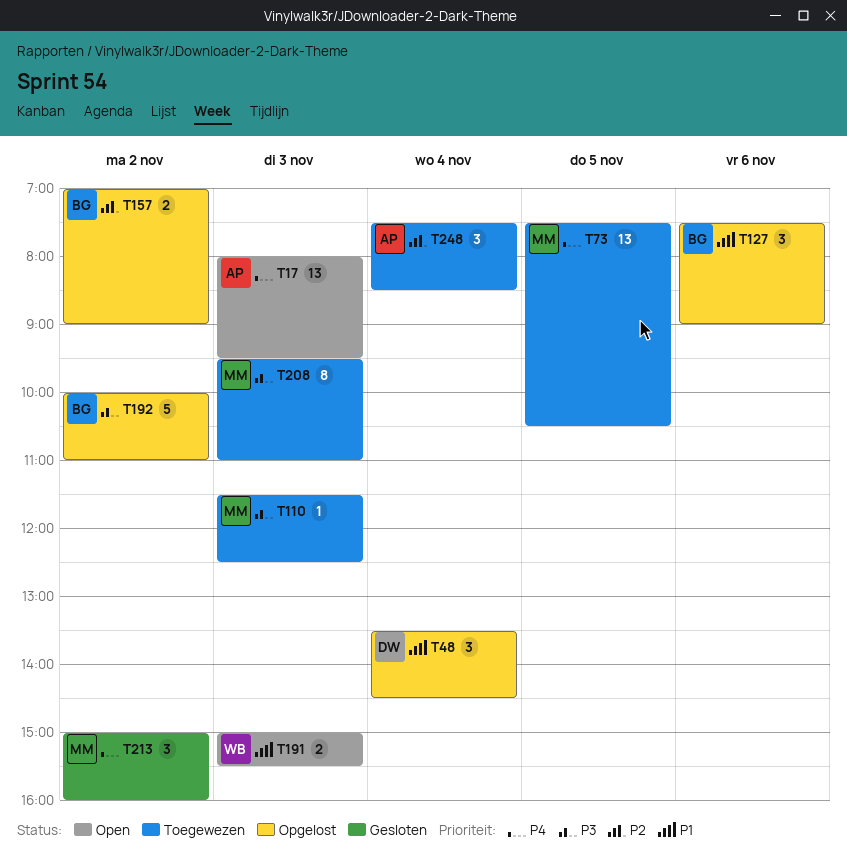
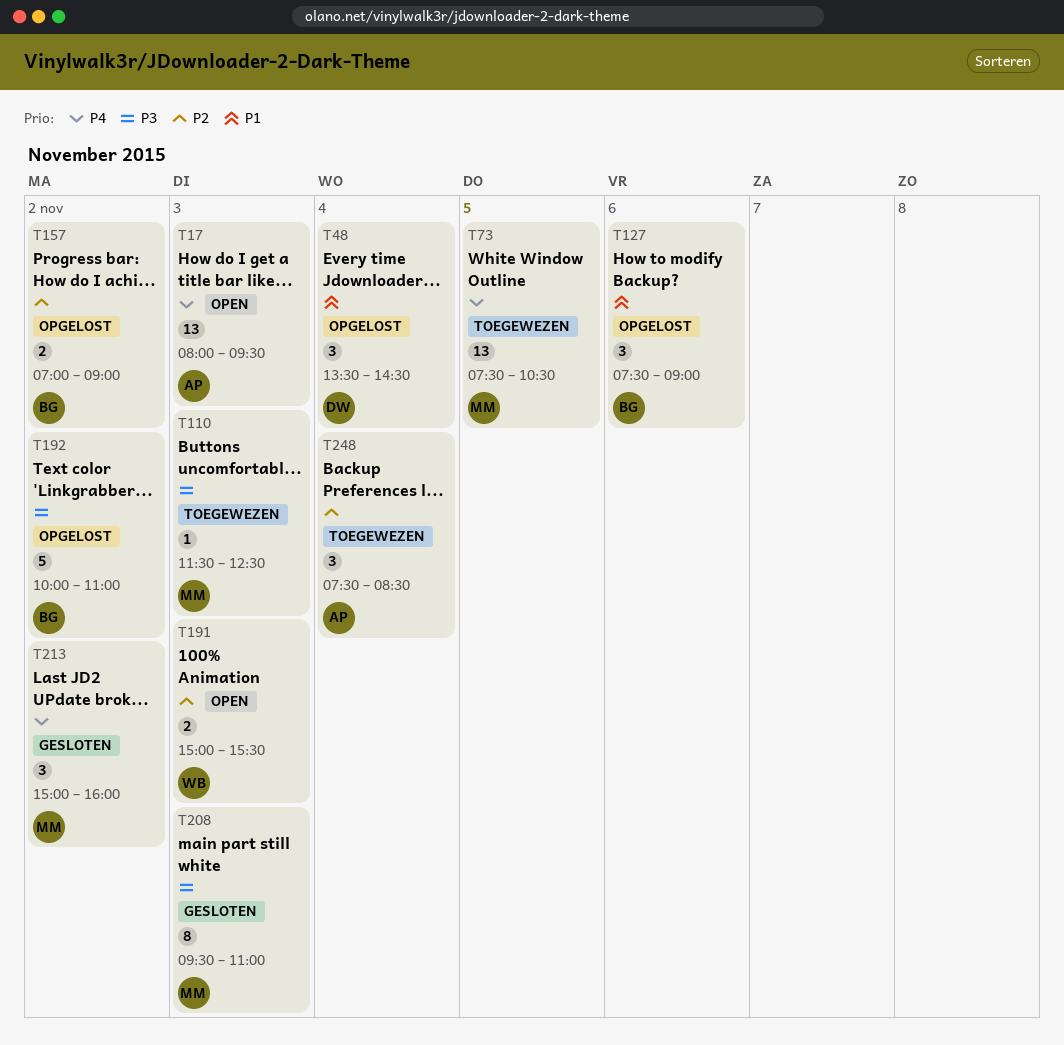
T191, priority: P1 -> P2
T208, status: Toegewezen -> Gesloten

